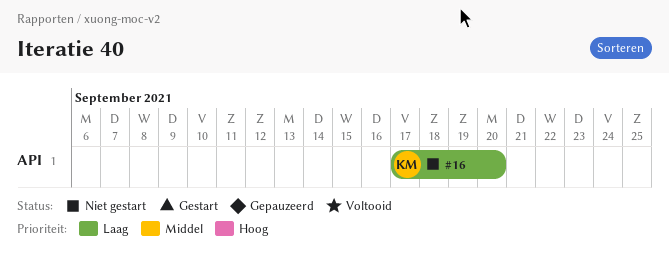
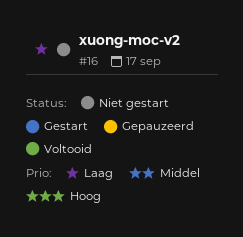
#16, due: Sep 20 -> Sep 17

